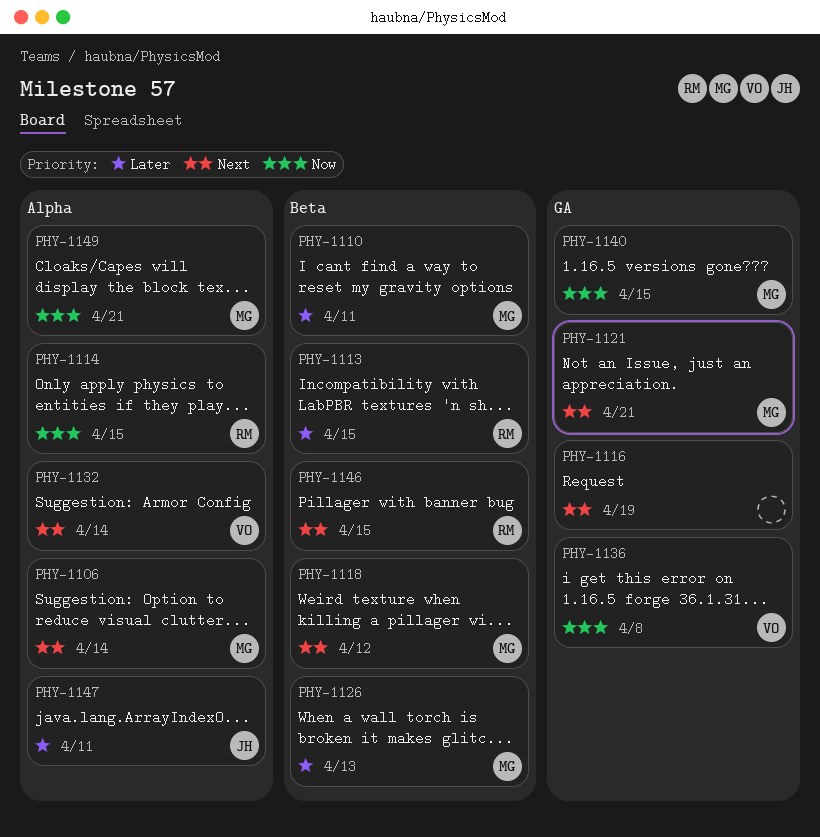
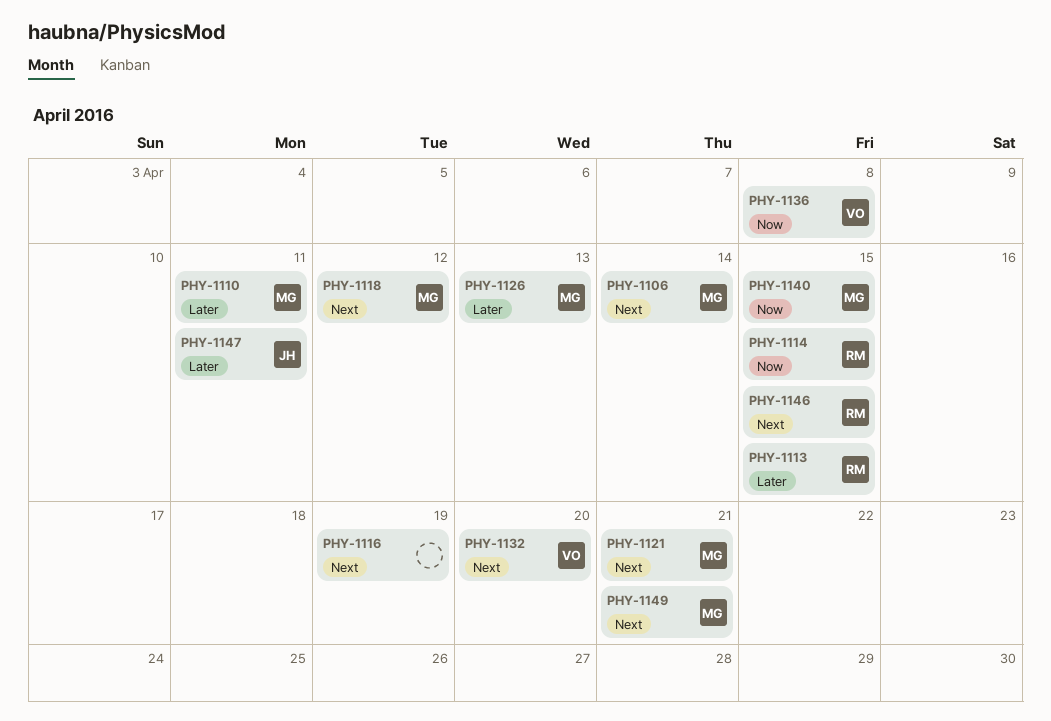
PHY-1132, due: Apr 14 -> Apr 20
PHY-1149, priority: Now -> Next

